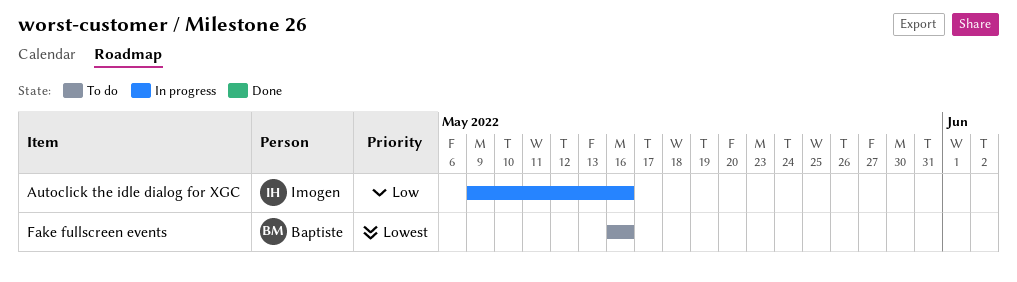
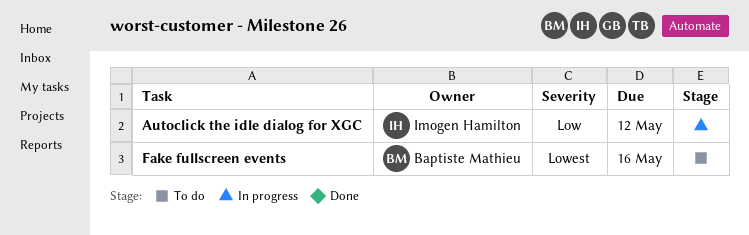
Autoclick the idle dialog for XGC, due: May 16 -> May 12

